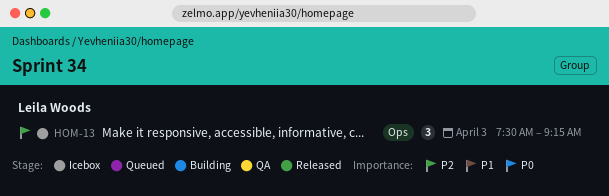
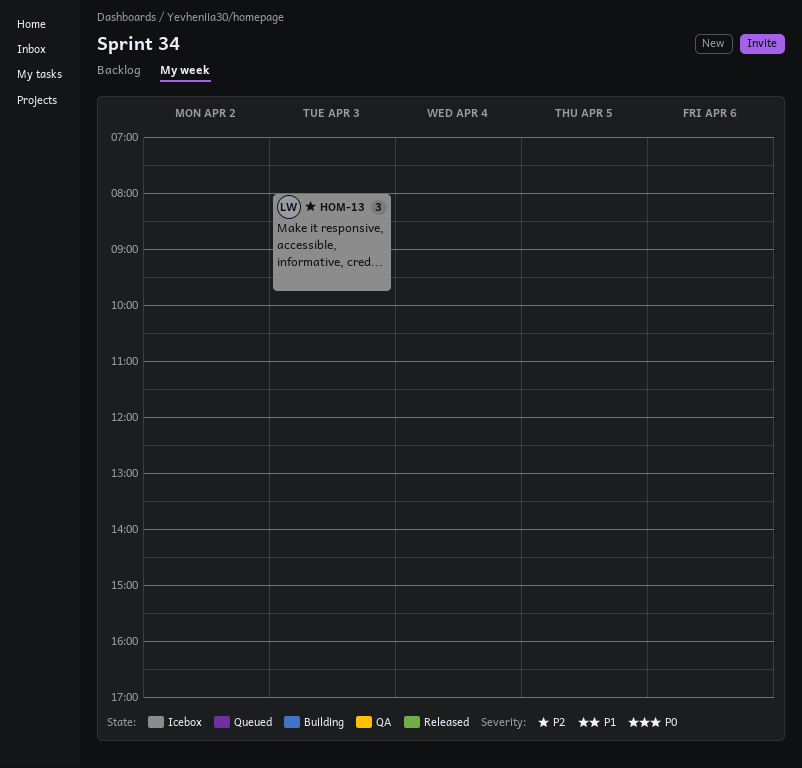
HOM-13, begins: 07:30 -> 08:00
HOM-13, ends: 09:15 -> 09:45

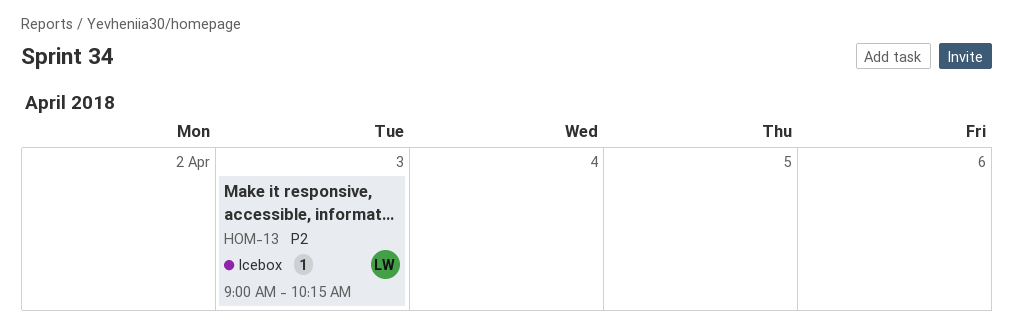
HOM-13, estimate: 3 -> 1
HOM-13, begins: 08:00 -> 09:00
HOM-13, ends: 09:45 -> 10:15

